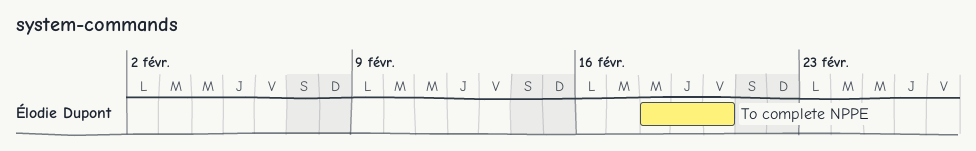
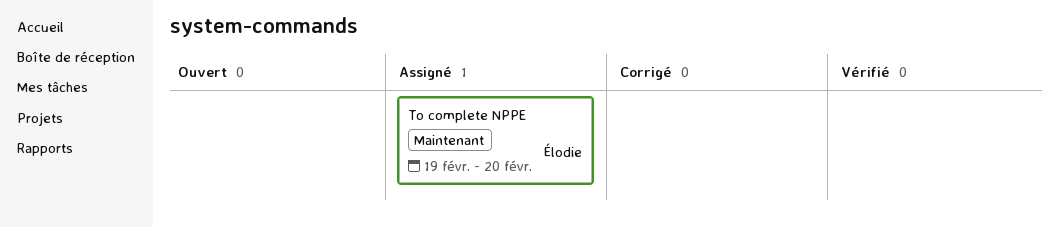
To complete NPPE, start: Feb 18 -> Feb 19

